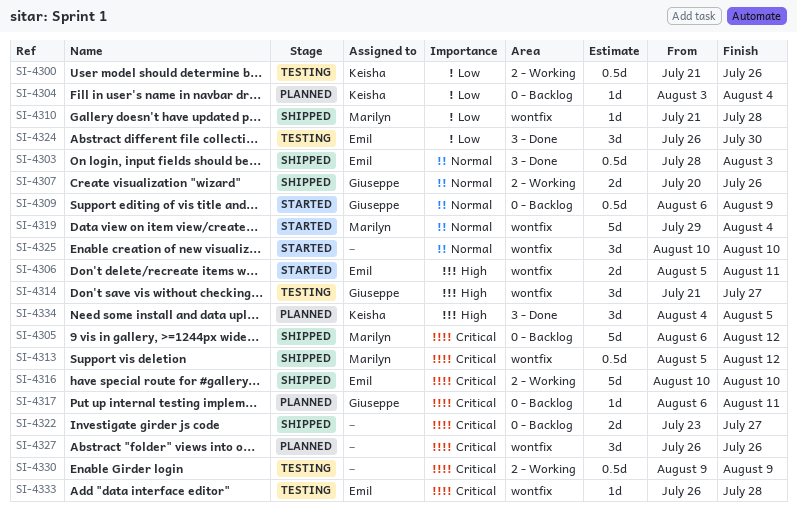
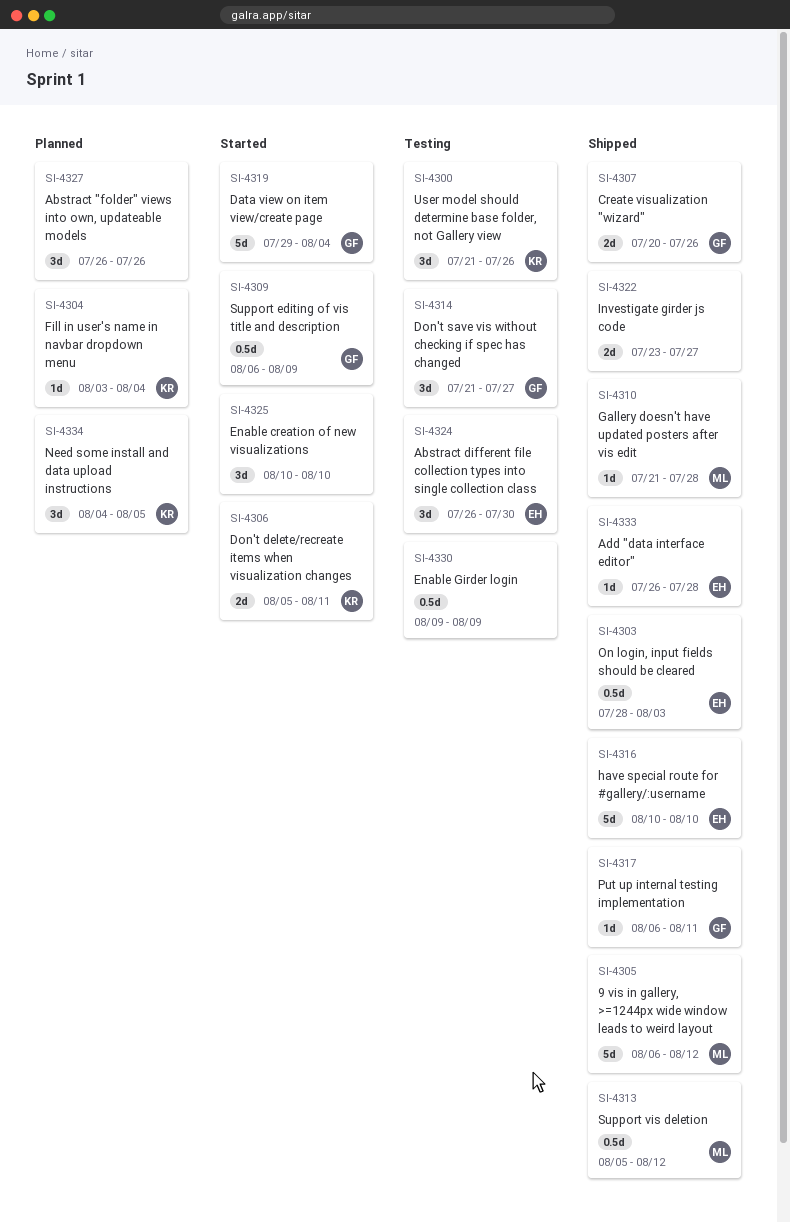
SI-4300, estimate: 0.5d -> 3d
SI-4306, owner: Emil -> Keisha
SI-4317, status: Planned -> Shipped
SI-4319, owner: Marilyn -> Giuseppe
SI-4333, status: Testing -> Shipped

